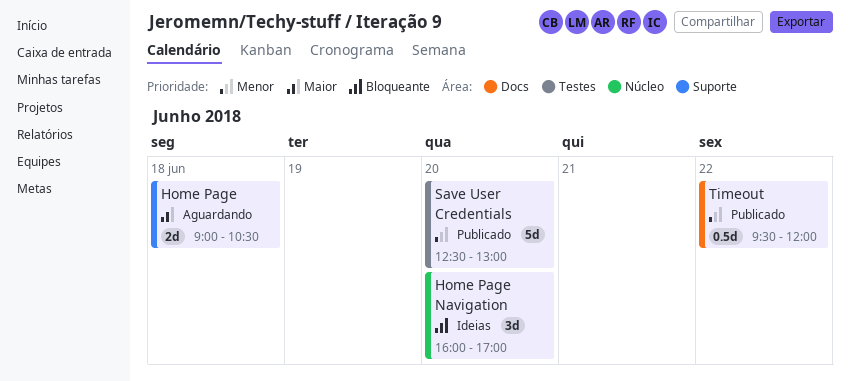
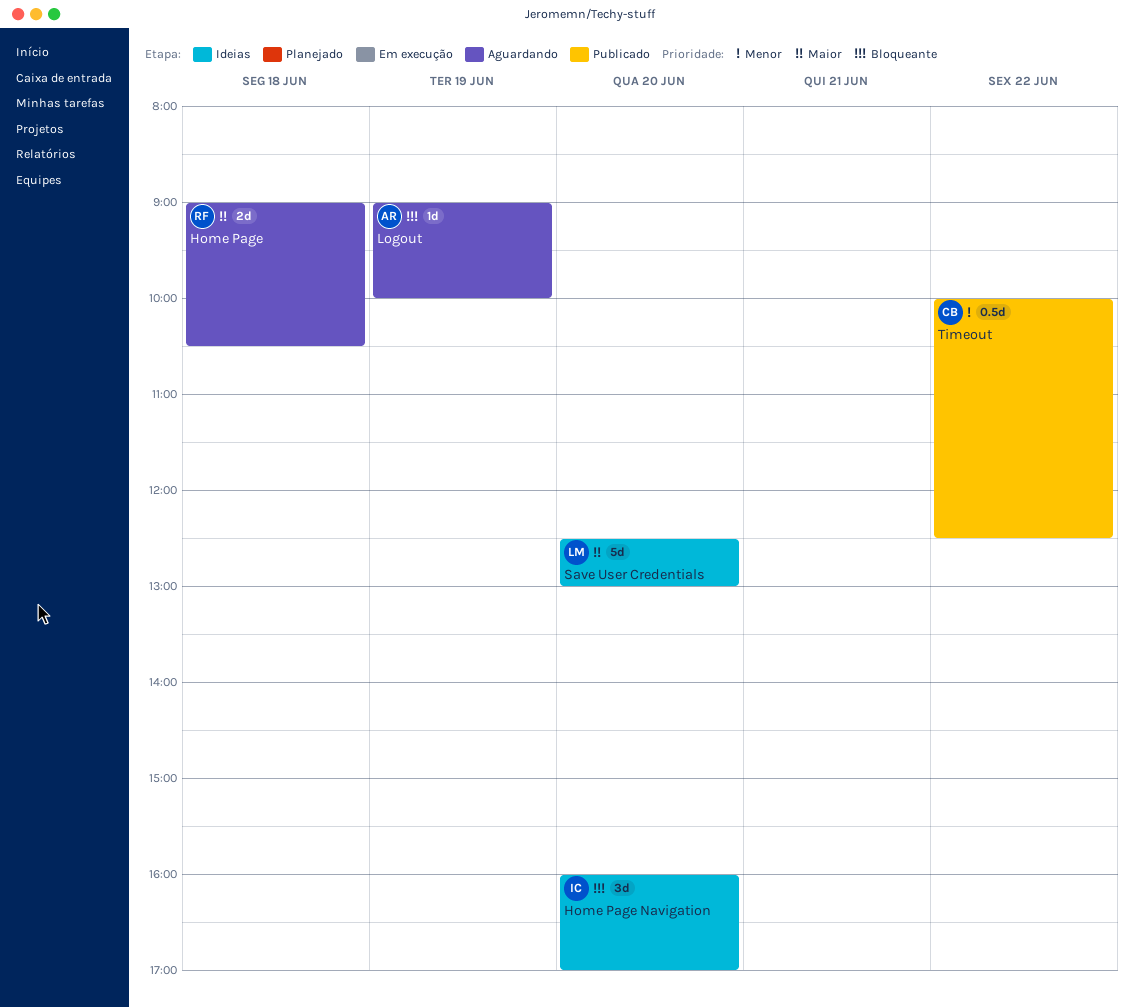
Logout: none -> present
Save User Credentials, status: Publicado -> Ideias
Save User Credentials, priority: Menor -> Maior
Timeout, begins: 09:30 -> 10:00
Timeout, ends: 12:00 -> 12:30

